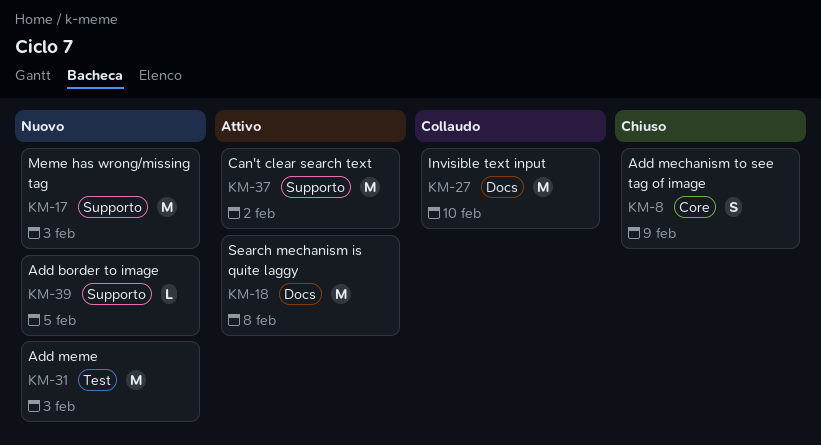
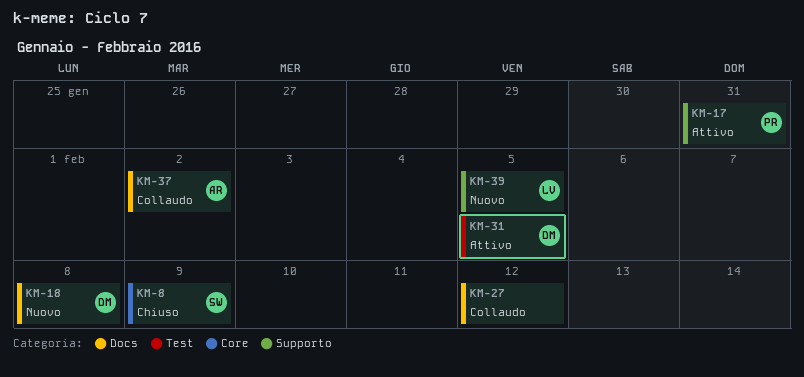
KM-17, status: Nuovo -> Attivo
KM-17, due: Feb 3 -> Jan 31
KM-18, status: Attivo -> Nuovo
KM-27, due: Feb 10 -> Feb 12
KM-31, status: Nuovo -> Attivo
KM-31, due: Feb 3 -> Feb 5
KM-37, status: Attivo -> Collaudo
KM-37, label: Supporto -> Docs

